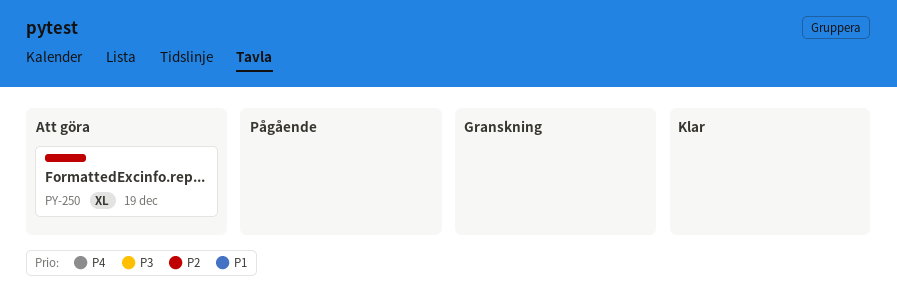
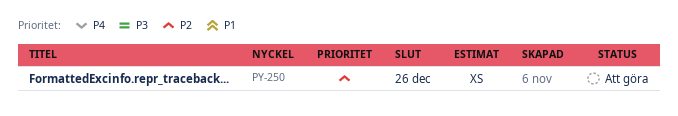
PY-250, estimate: XL -> XS
PY-250, due: Dec 19 -> Dec 26

